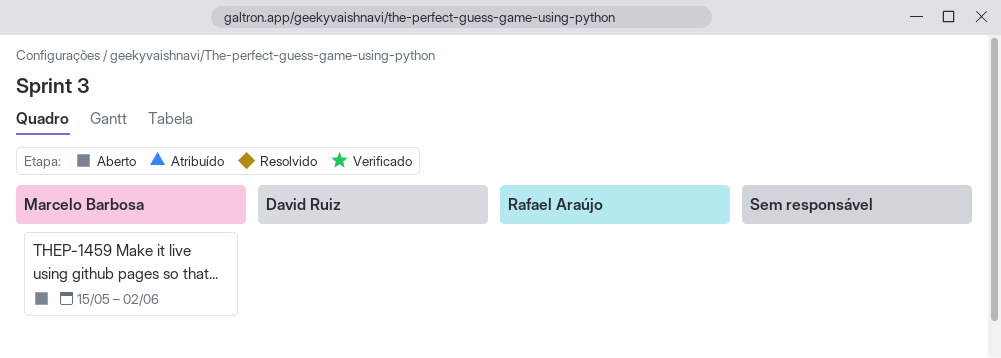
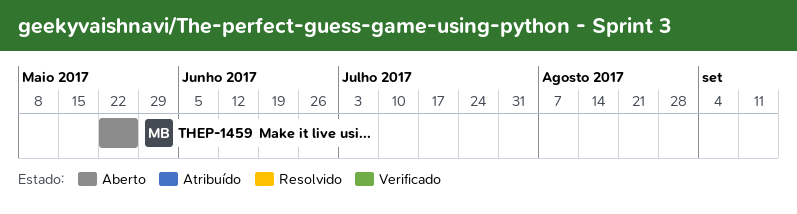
THEP-1459, start: May 15 -> May 22
THEP-1459, due: Jun 2 -> May 26

